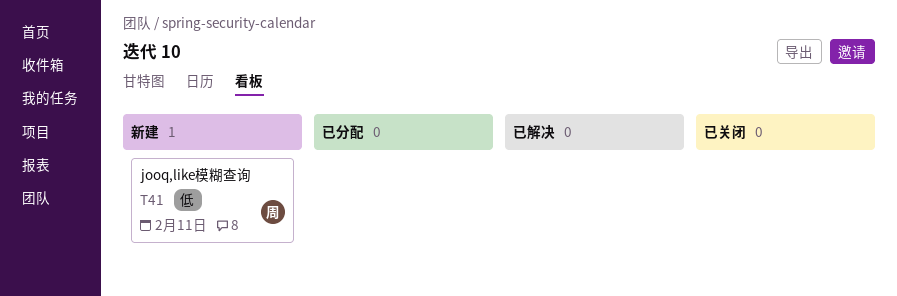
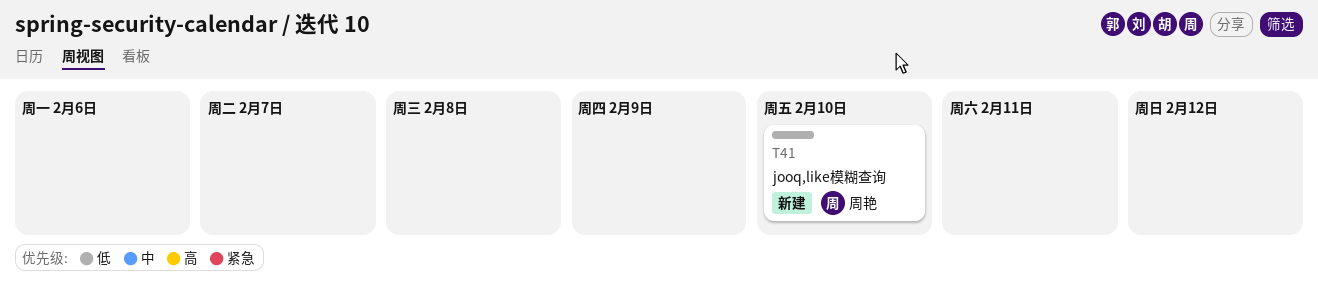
T41, due: Feb 11 -> Feb 10

